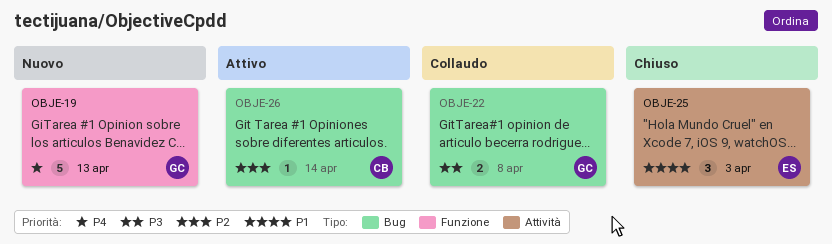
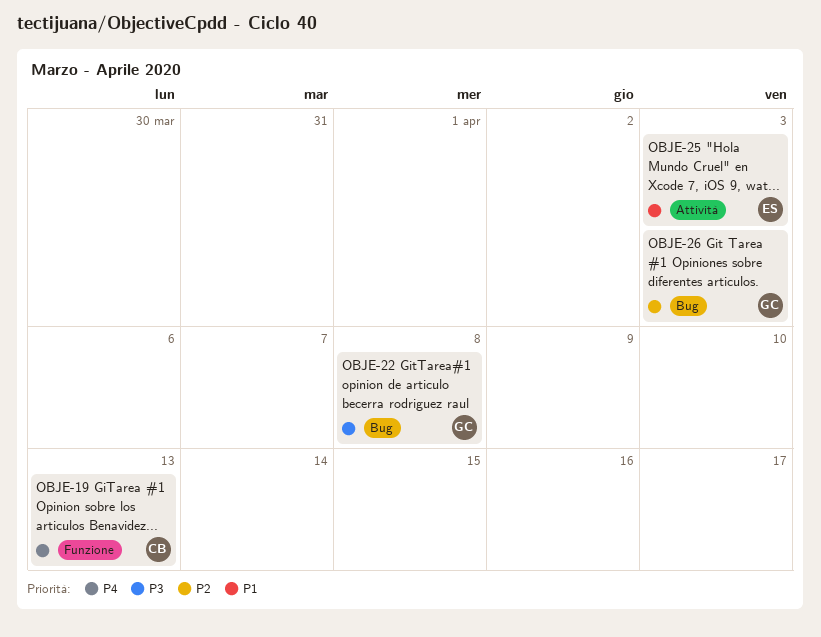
OBJE-19, owner: GC -> CB
OBJE-26, owner: CB -> GC
OBJE-26, due: Apr 14 -> Apr 3

